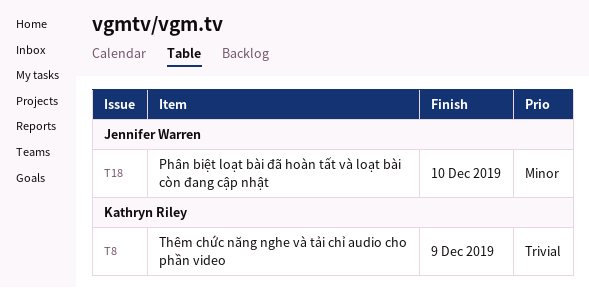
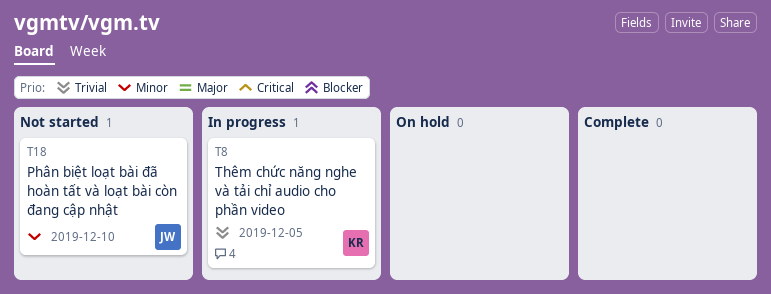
T8, due: Dec 9 -> Dec 5

